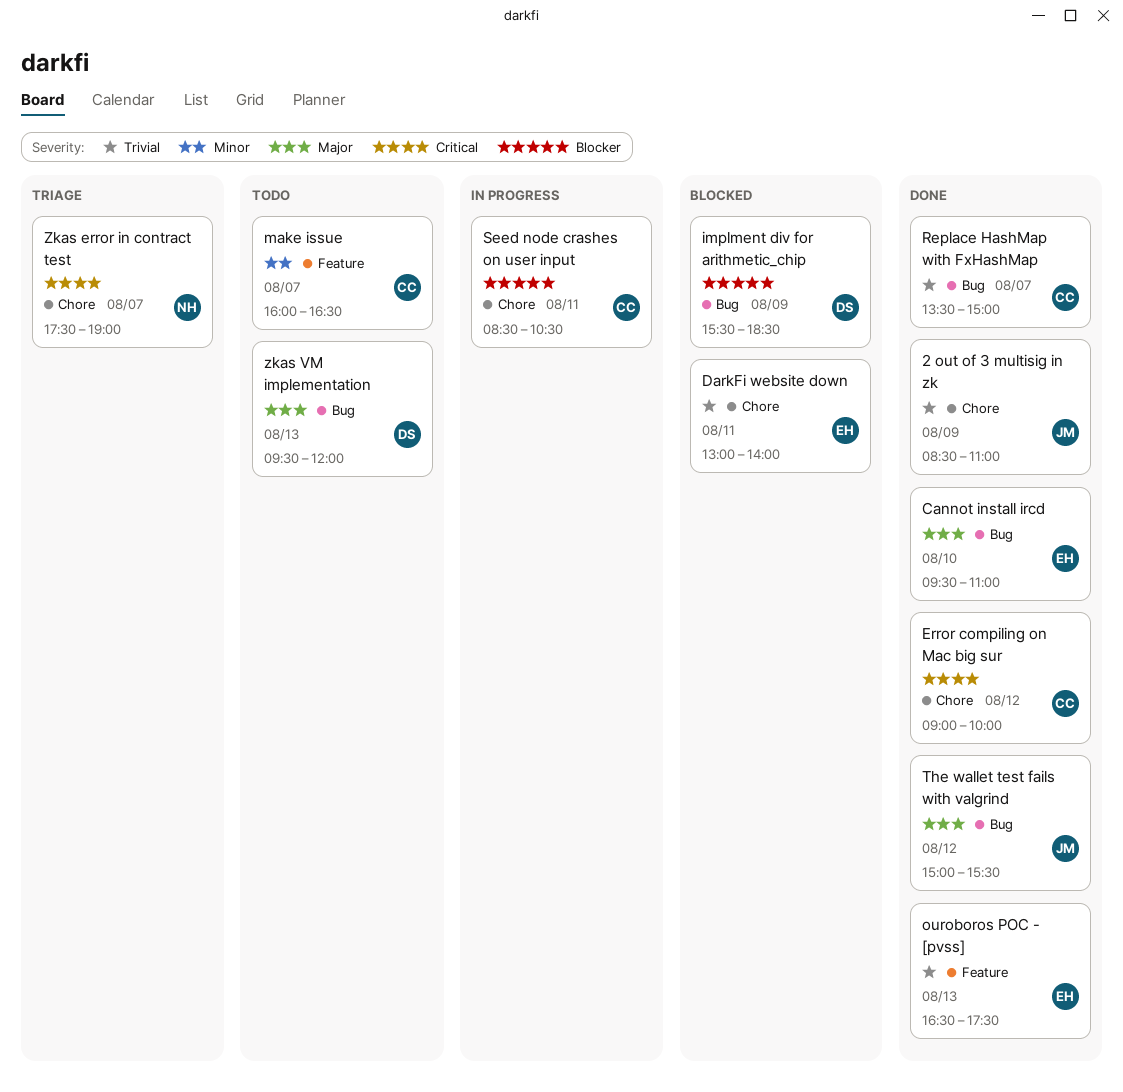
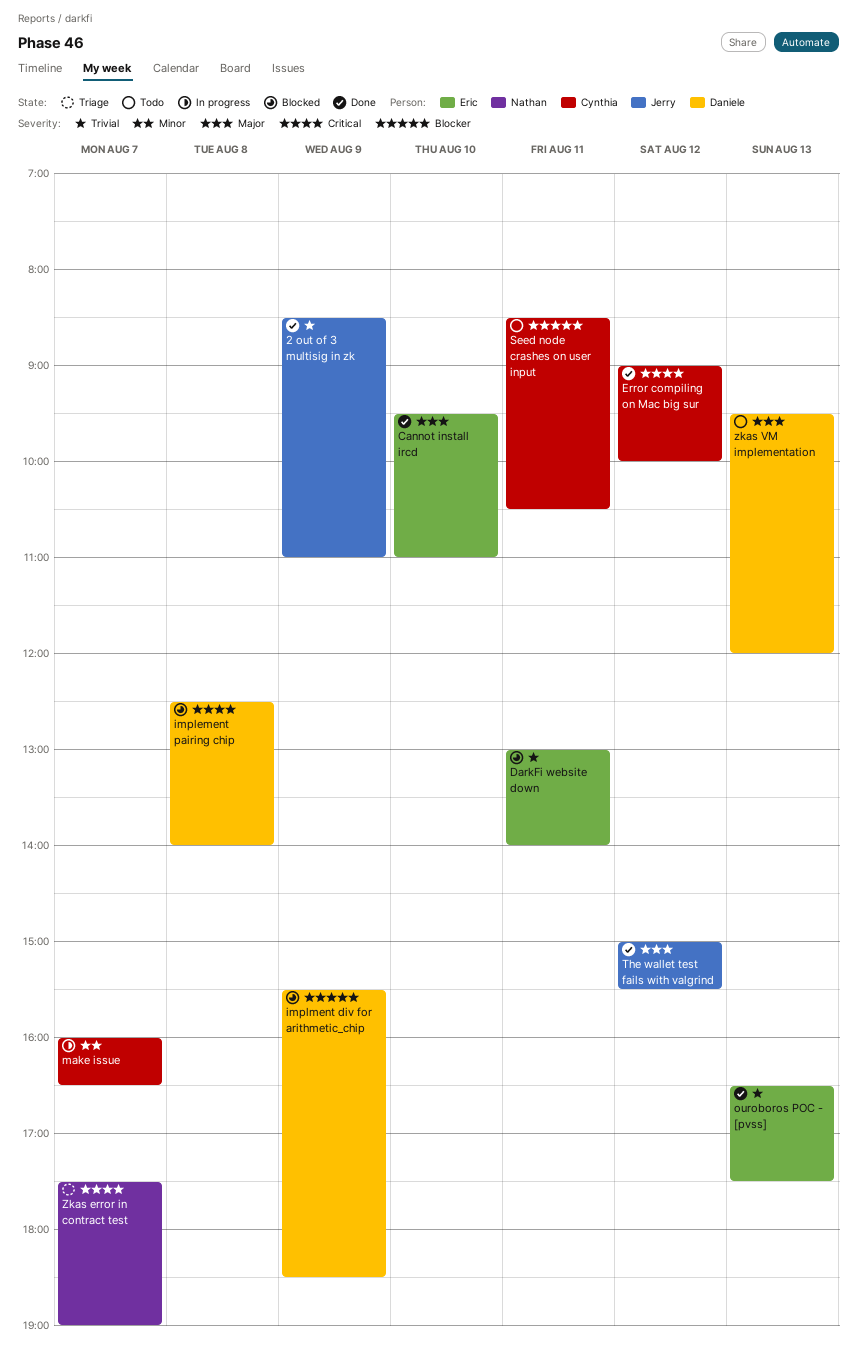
implement pairing chip: none -> present
make issue, status: Todo -> In progress
Replace HashMap with FxHashMap: present -> none
Seed node crashes on user input, status: In progress -> Todo

